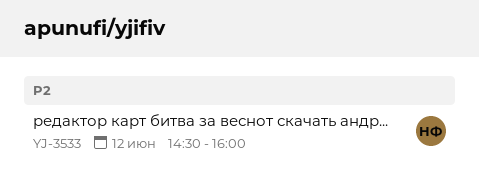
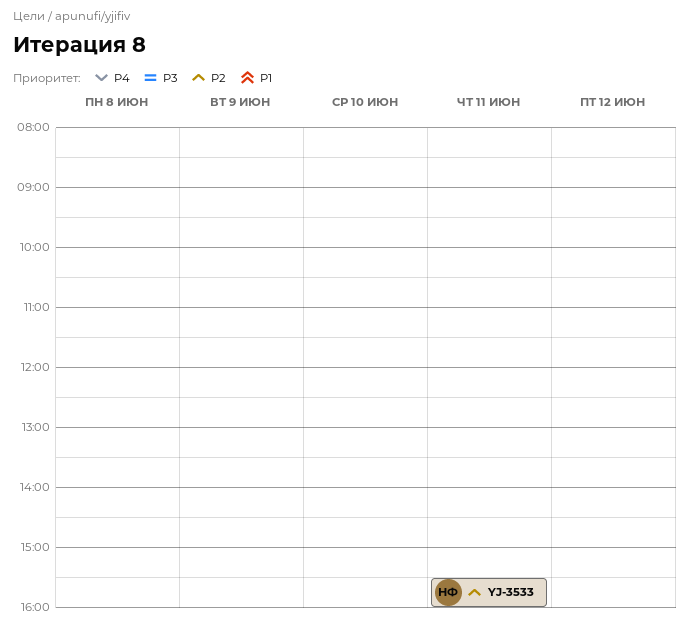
YJ-3533, day: Jun 12 -> Jun 11
YJ-3533, begins: 14:30 -> 15:30

